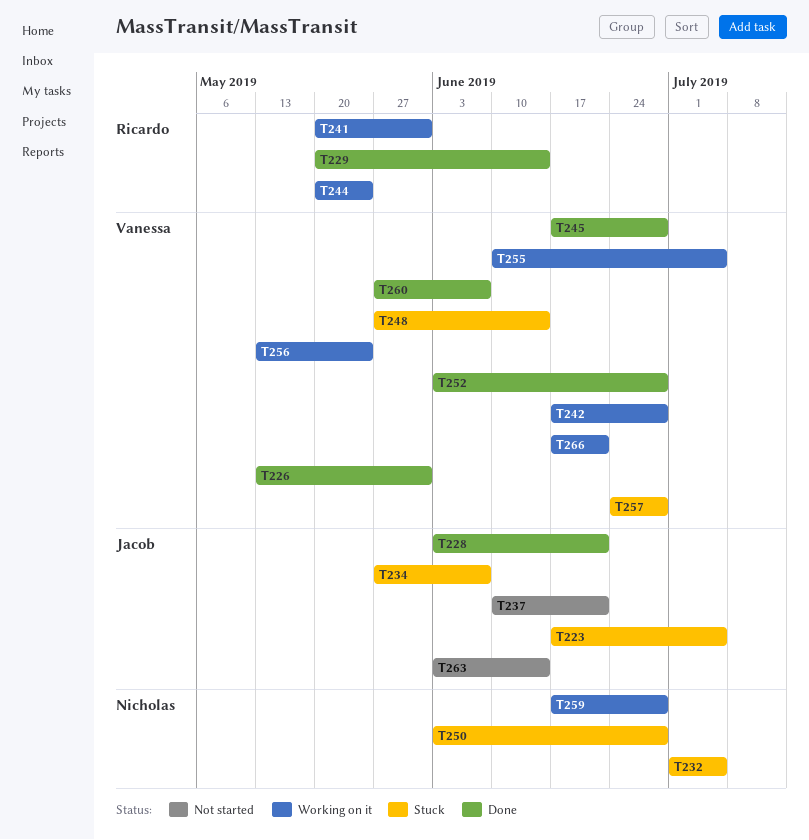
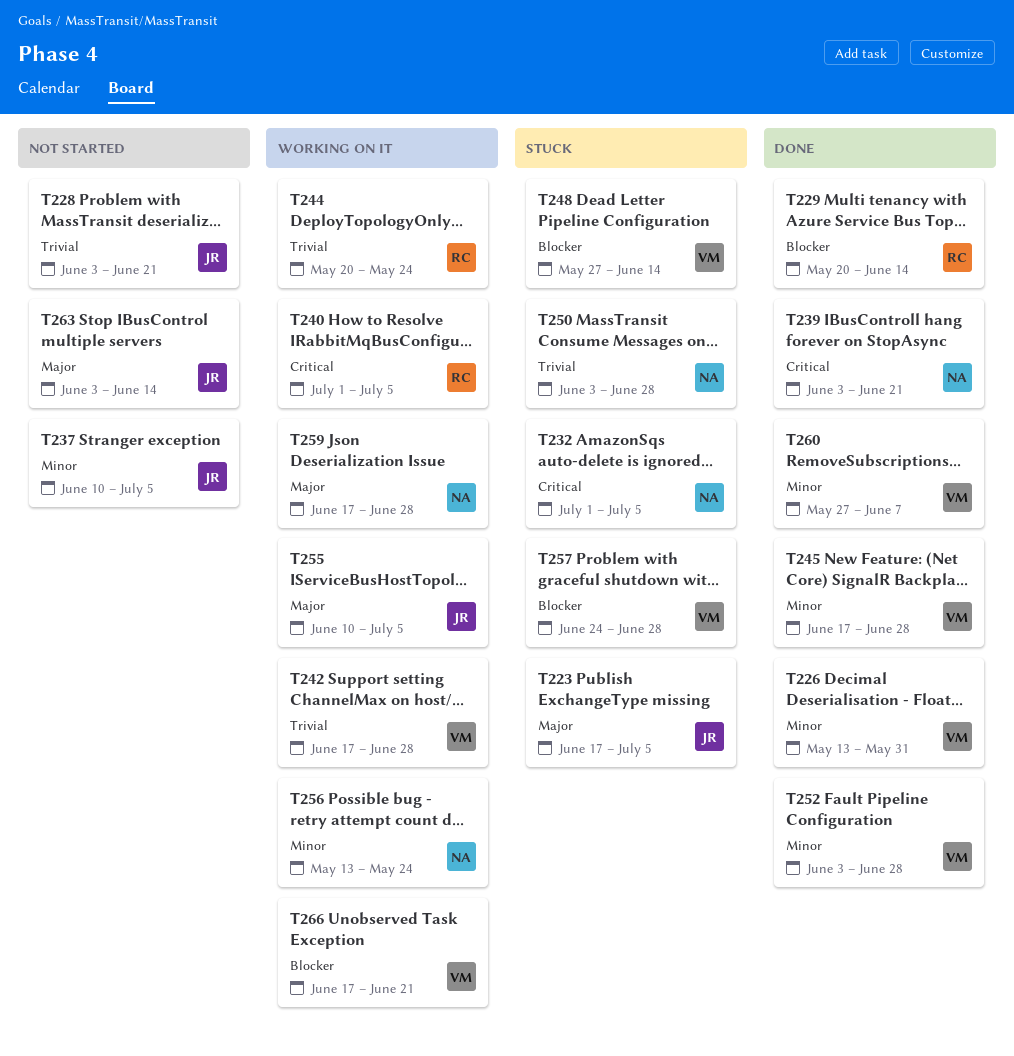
T228, status: Done -> Not started
T234: present -> none
T237, due: Jun 21 -> Jul 5
T239: none -> present
T240: none -> present
T241: present -> none
T255, owner: Vanessa -> Jacob
T256, owner: Vanessa -> Nicholas

